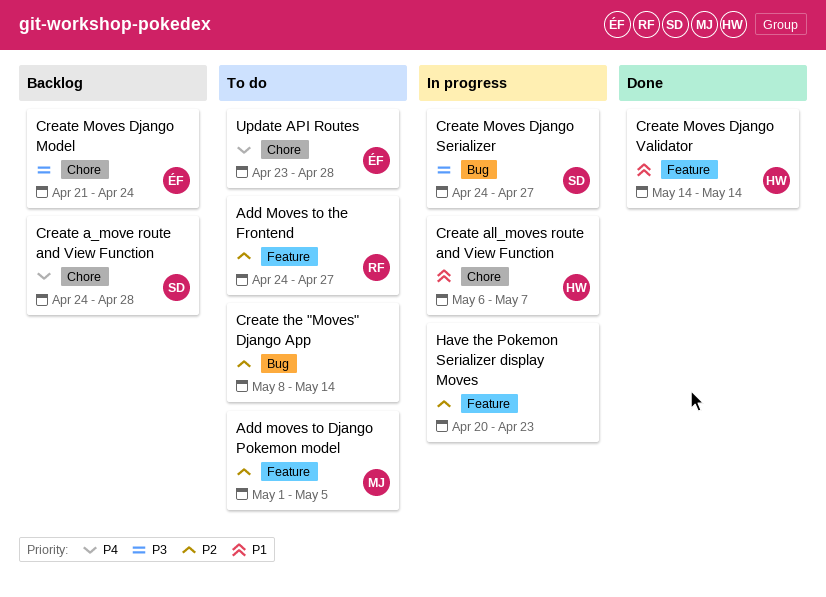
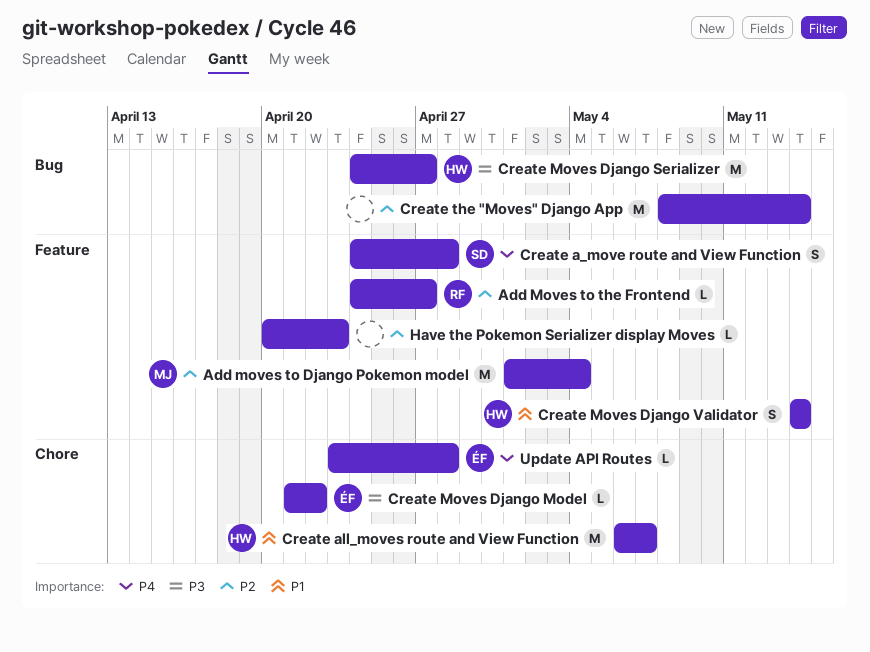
Add moves to Django Pokemon model, due: May 5 -> May 4
Create a_move route and View Function, label: Chore -> Feature
Create Moves Django Model, due: Apr 24 -> Apr 22
Create Moves Django Serializer, owner: SD -> HW

